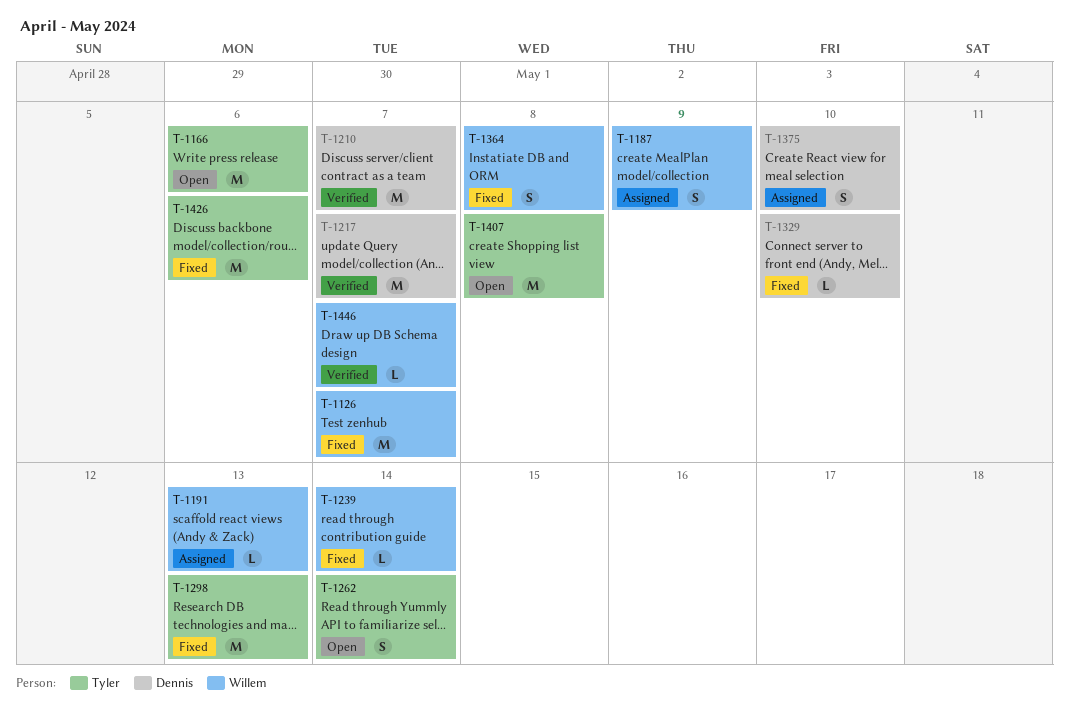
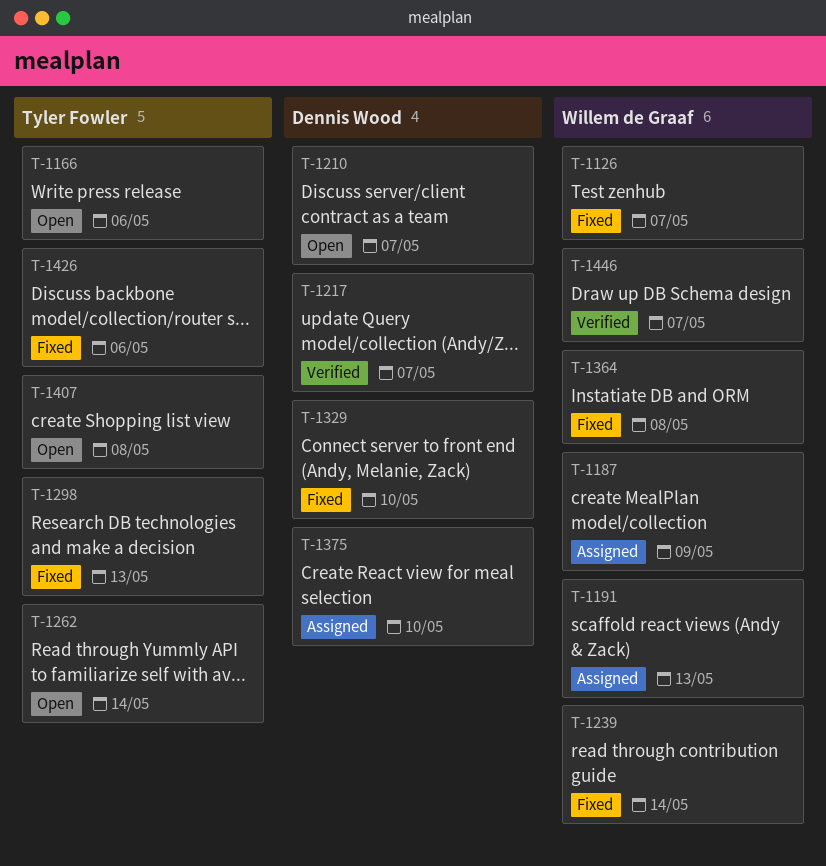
T-1210, status: Verified -> Open

